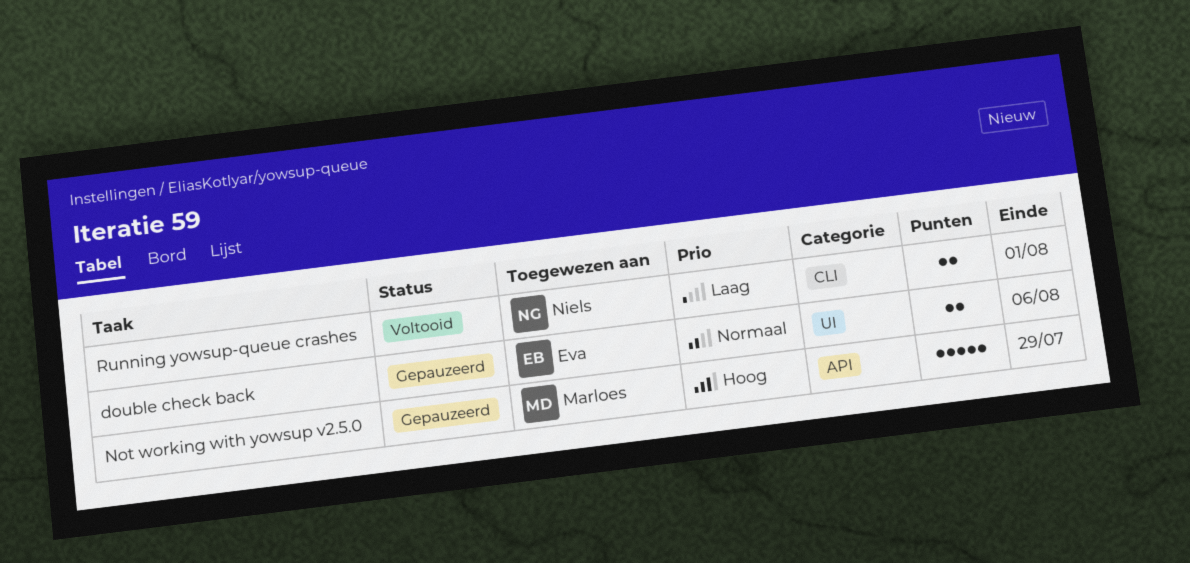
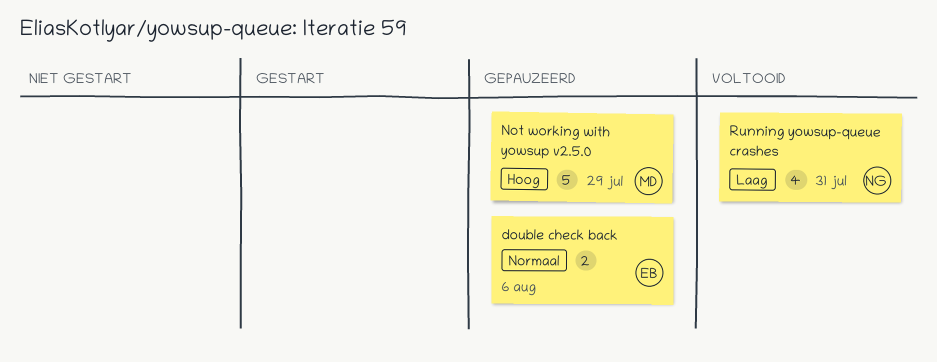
Running yowsup-queue crashes, estimate: 2 -> 4
Running yowsup-queue crashes, due: Aug 1 -> Jul 31

